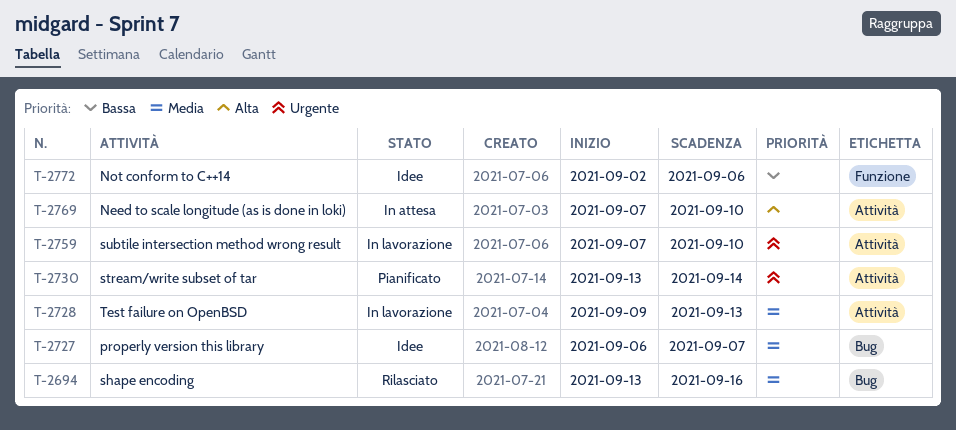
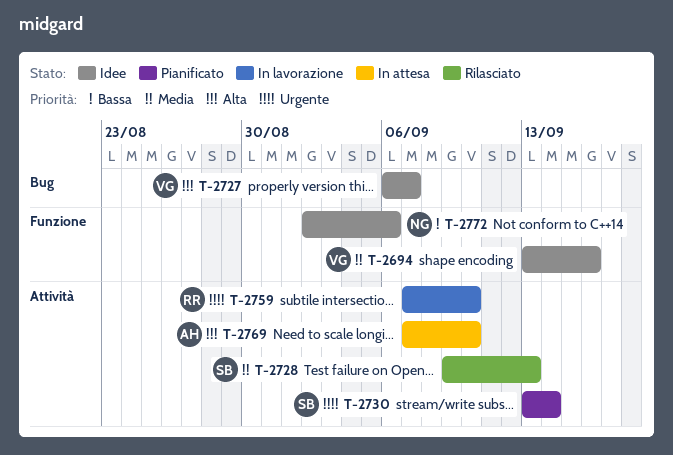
T-2694, status: Rilasciato -> Idee
T-2694, label: Bug -> Funzione
T-2727, priority: Media -> Alta
T-2728, status: In lavorazione -> Rilasciato

